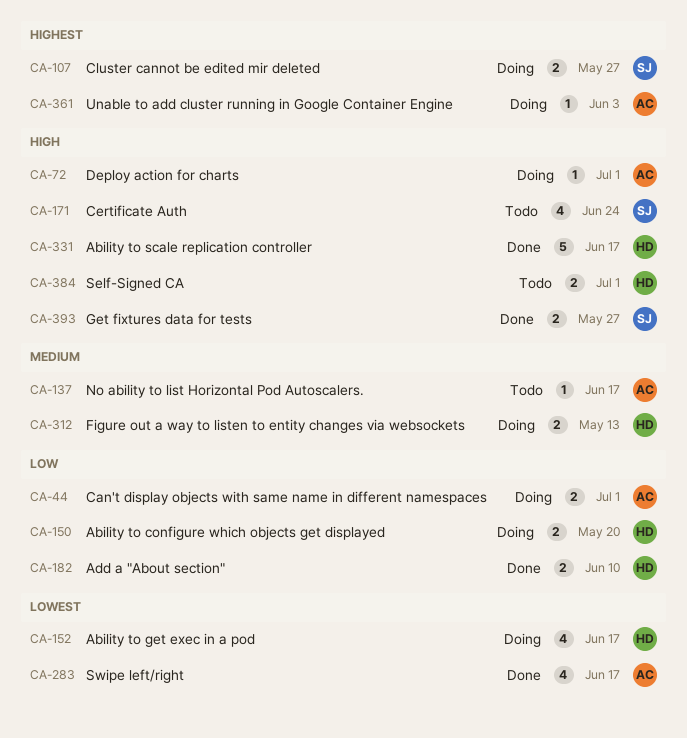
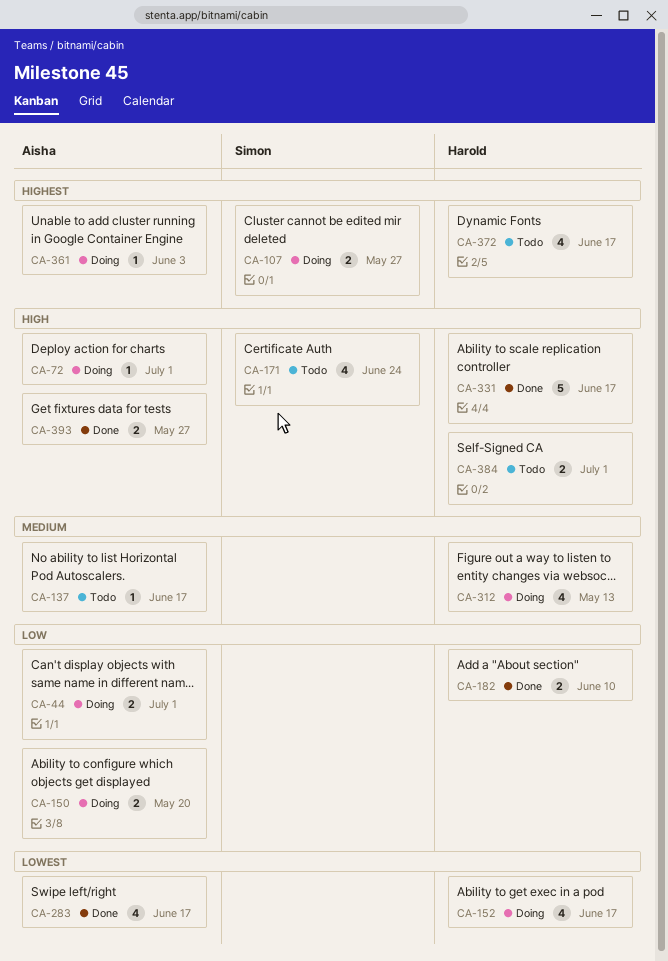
CA-150, owner: Harold -> Aisha
CA-312, estimate: 2 -> 4
CA-372: none -> present
CA-393, owner: Simon -> Aisha

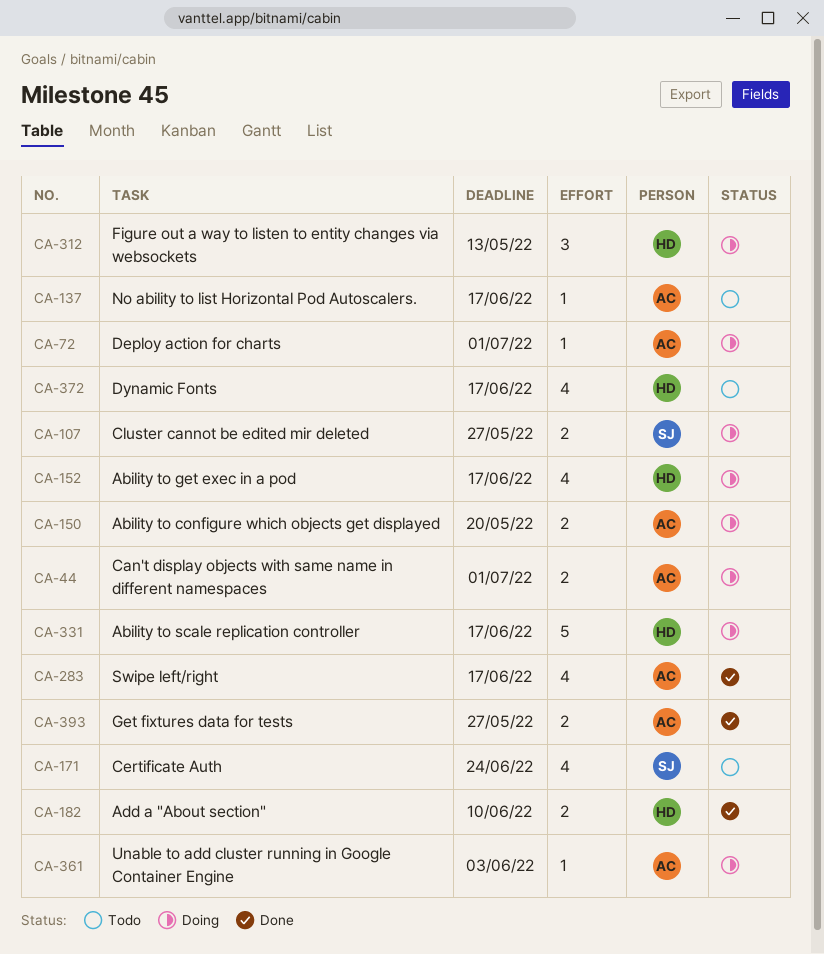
CA-312, estimate: 4 -> 3
CA-331, status: Done -> Doing
CA-384: present -> none

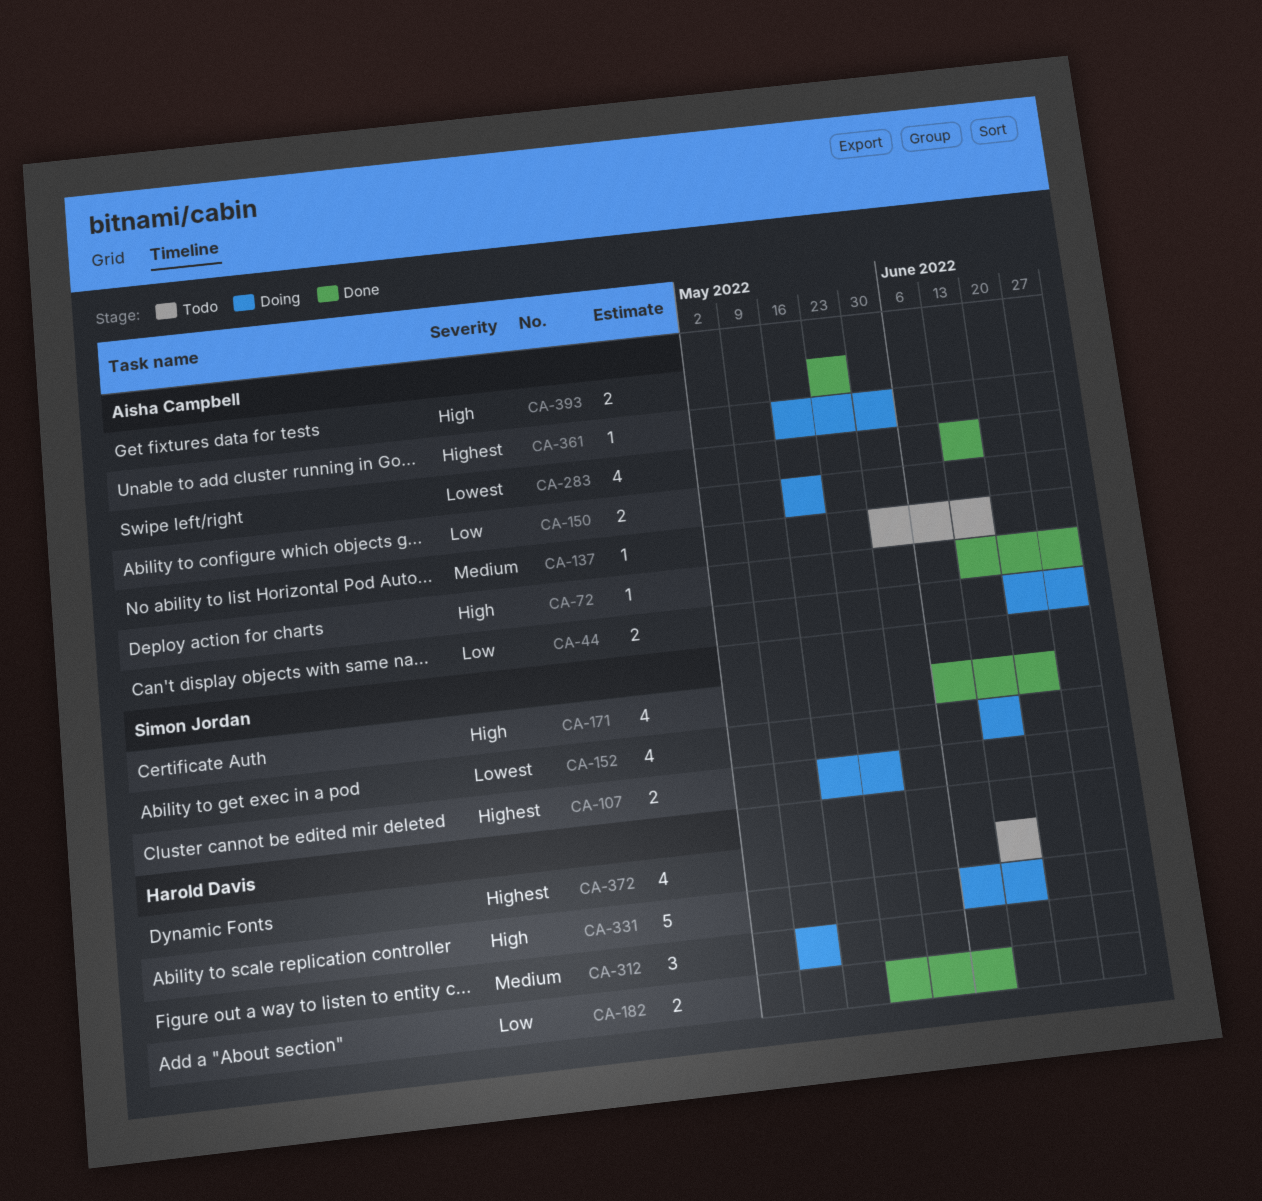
CA-72, status: Doing -> Done
CA-152, owner: Harold Davis -> Simon Jordan
CA-171, status: Todo -> Done

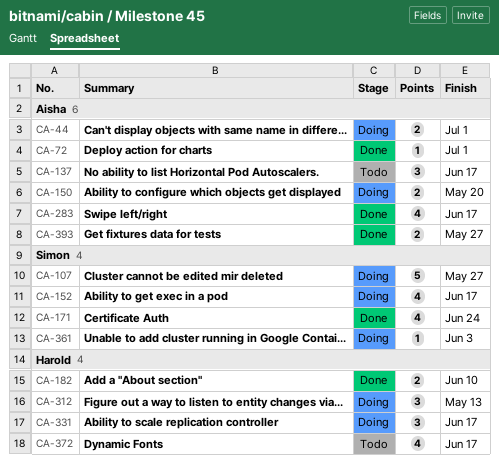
CA-107, estimate: 2 -> 5
CA-137, estimate: 1 -> 3
CA-331, estimate: 5 -> 3
CA-361, owner: Aisha Campbell -> Simon Jordan

